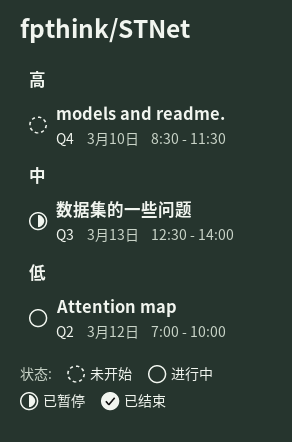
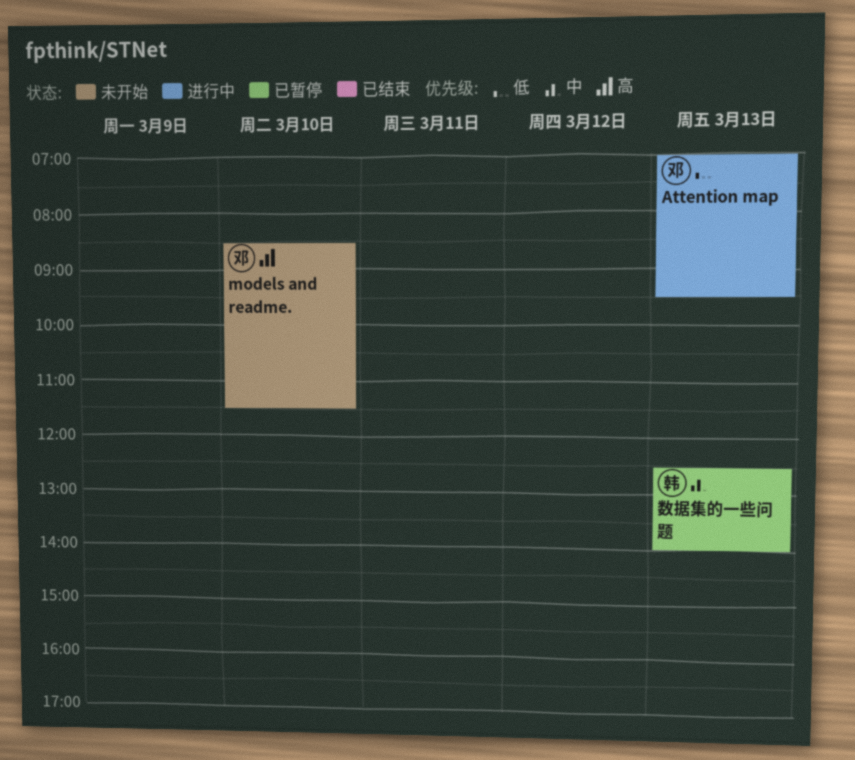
Attention map, day: Mar 12 -> Mar 13
Attention map, ends: 10:00 -> 09:30

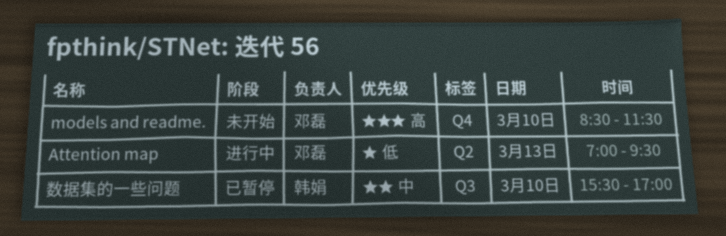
数据集的一些问题, day: Mar 13 -> Mar 10
数据集的一些问题, begins: 12:30 -> 15:30
数据集的一些问题, ends: 14:00 -> 17:00

